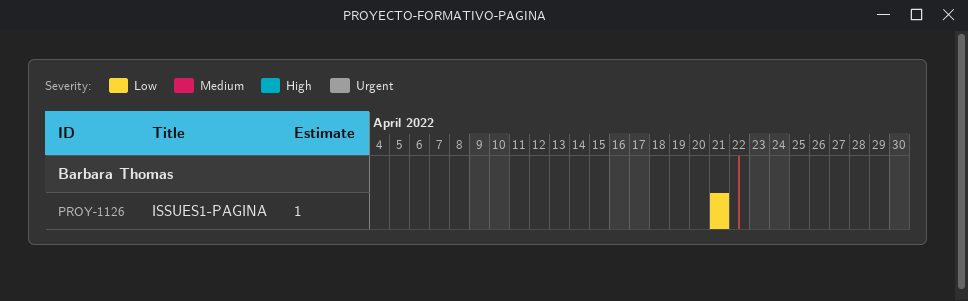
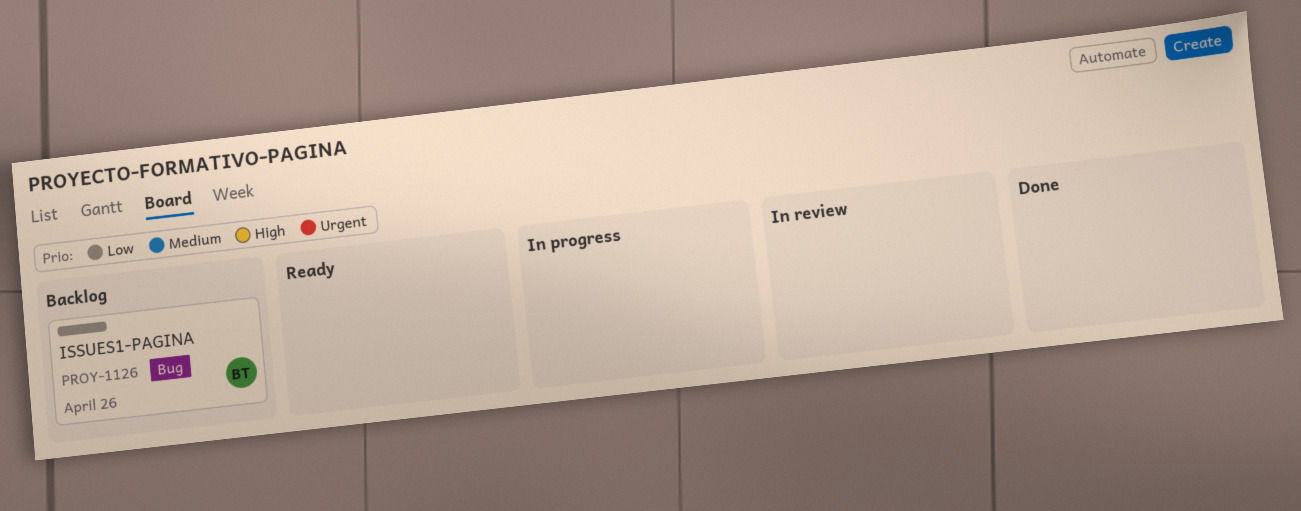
PROY-1126, due: Apr 21 -> Apr 26

